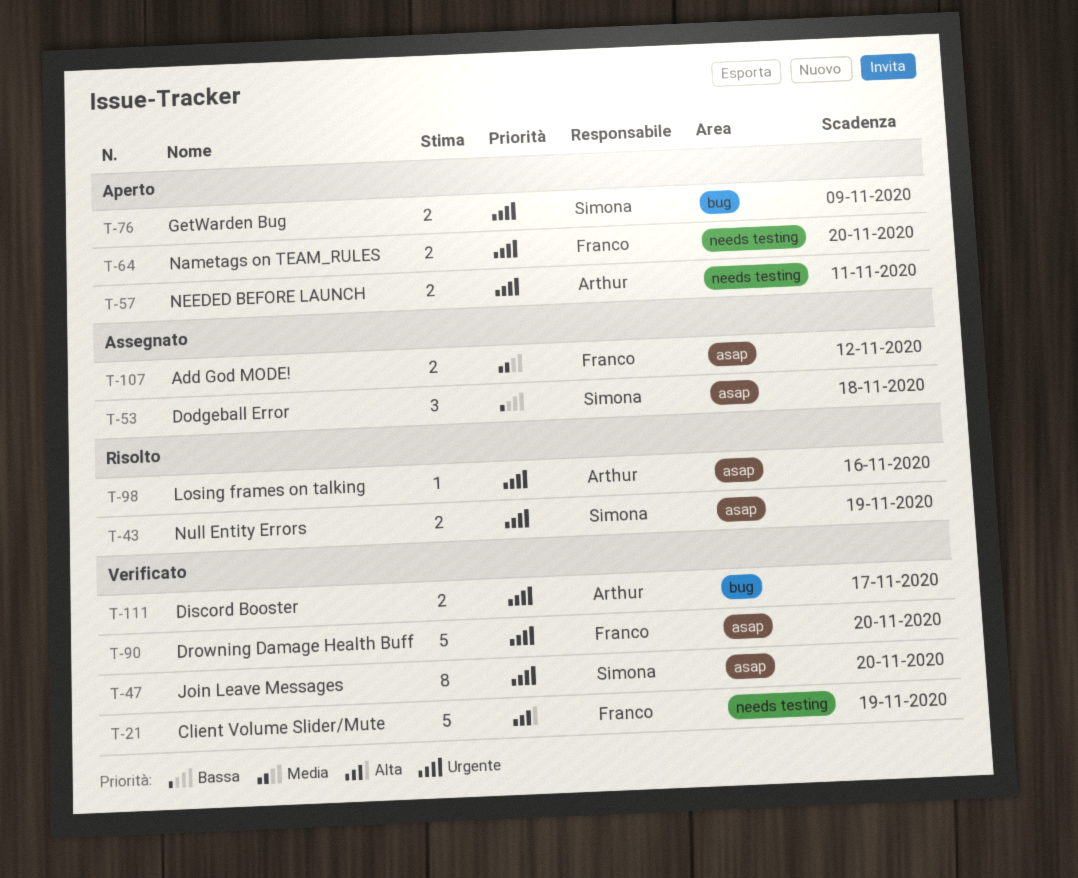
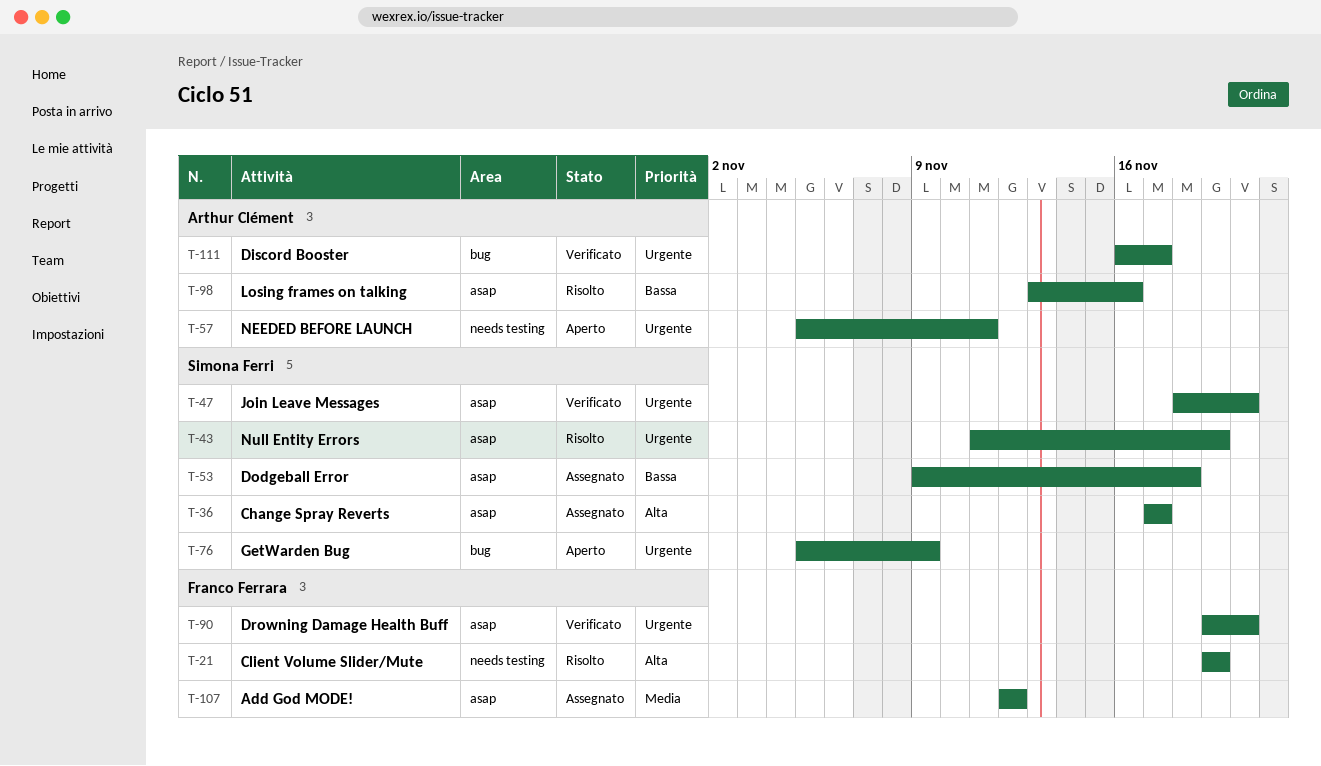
T-21, status: Verificato -> Risolto
T-36: none -> present
T-64: present -> none
T-98, priority: Urgente -> Bassa

